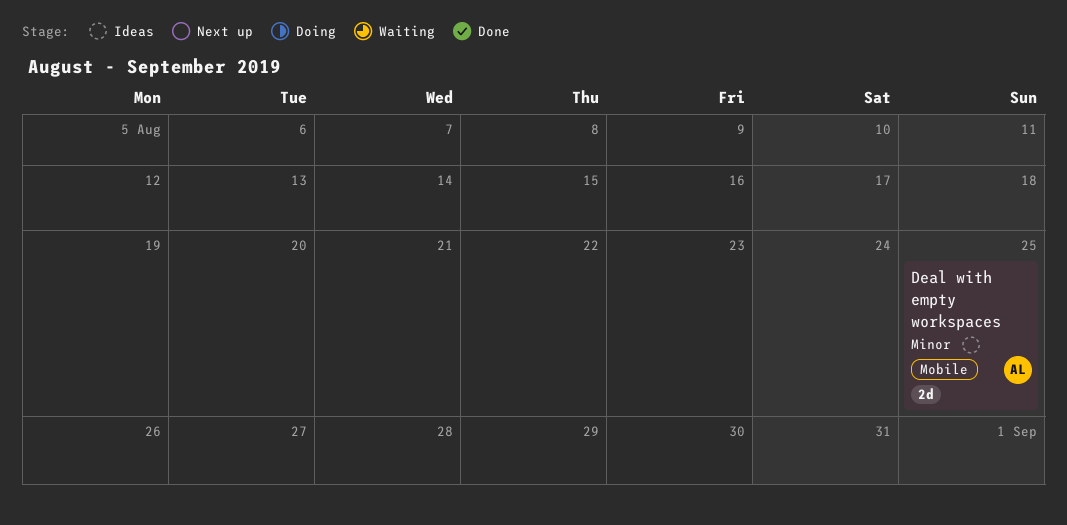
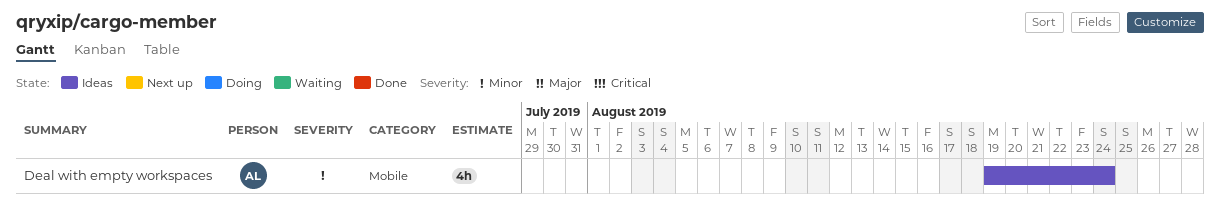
Deal with empty workspaces, estimate: 2d -> 4h
Deal with empty workspaces, due: Aug 25 -> Aug 24

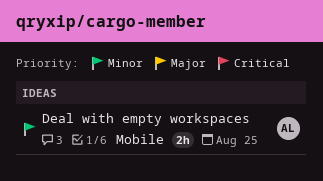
Deal with empty workspaces, estimate: 4h -> 2h
Deal with empty workspaces, due: Aug 24 -> Aug 25

